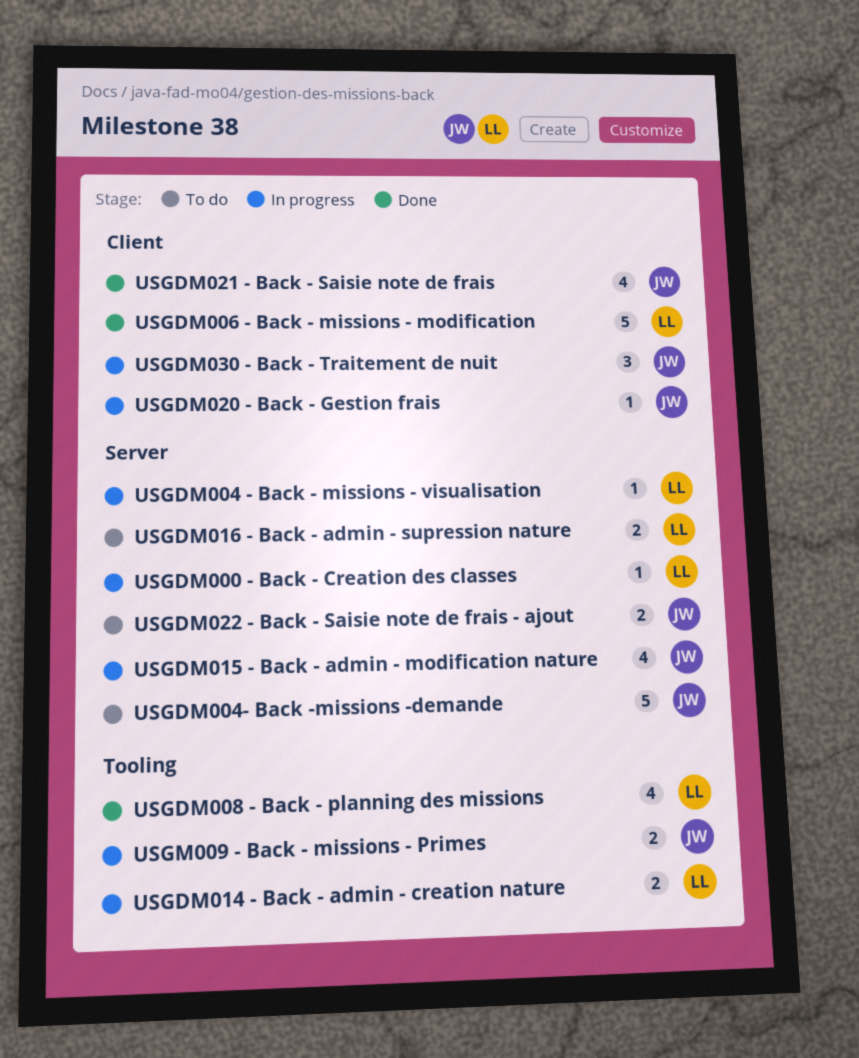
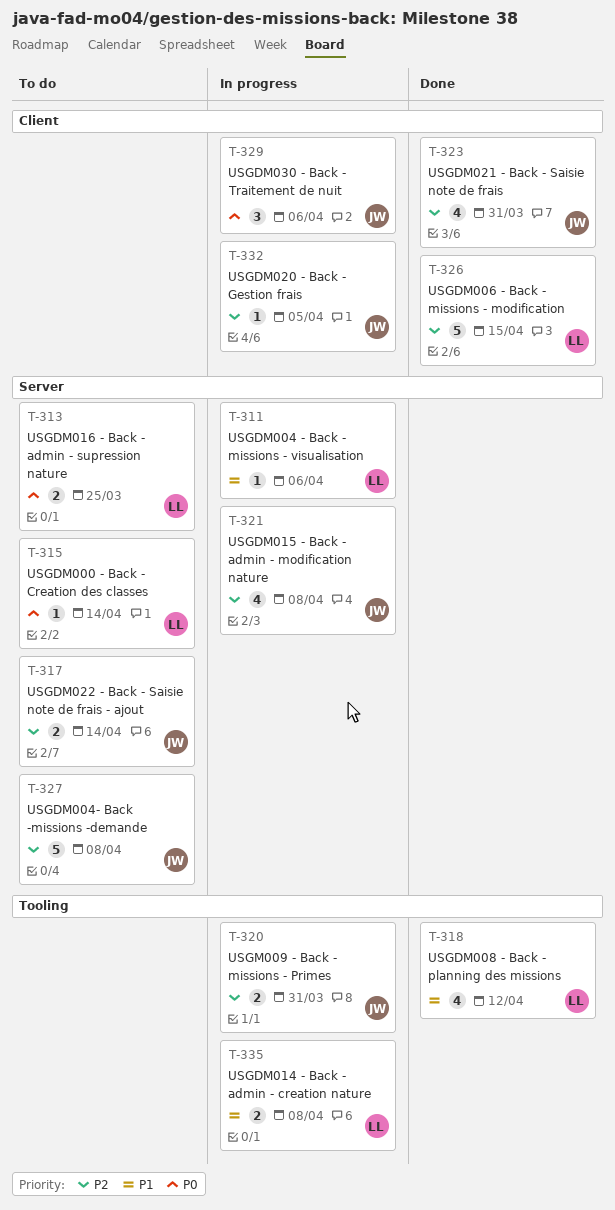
USGDM000 - Back - Creation des classes, status: In progress -> To do

